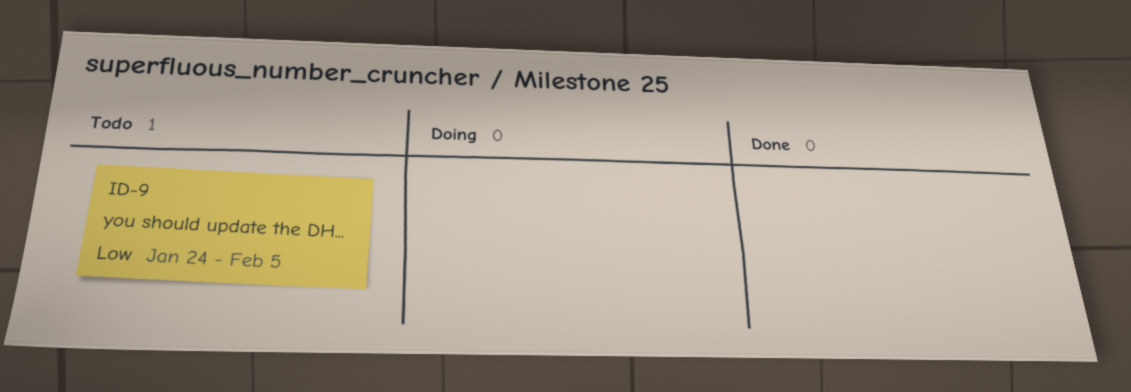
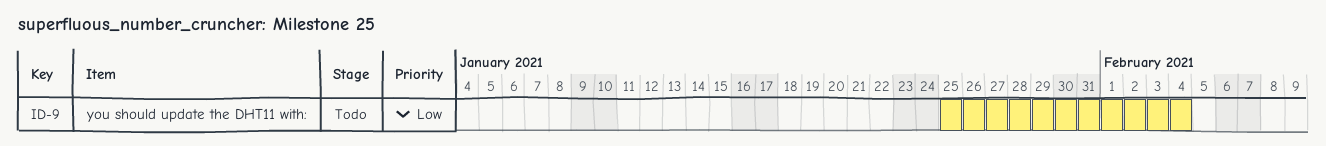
ID-9, start: Jan 24 -> Jan 25
ID-9, due: Feb 5 -> Feb 4

